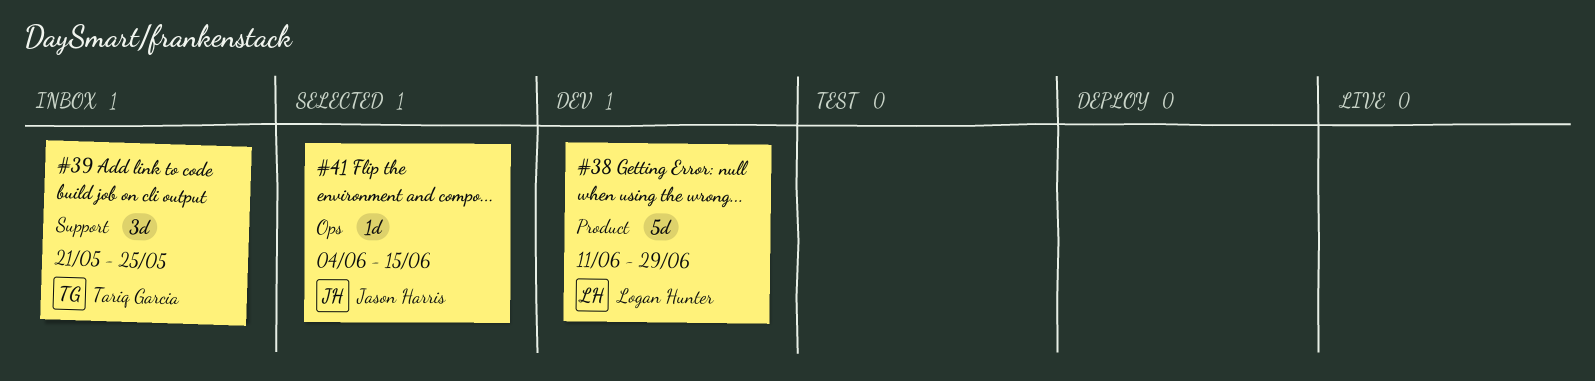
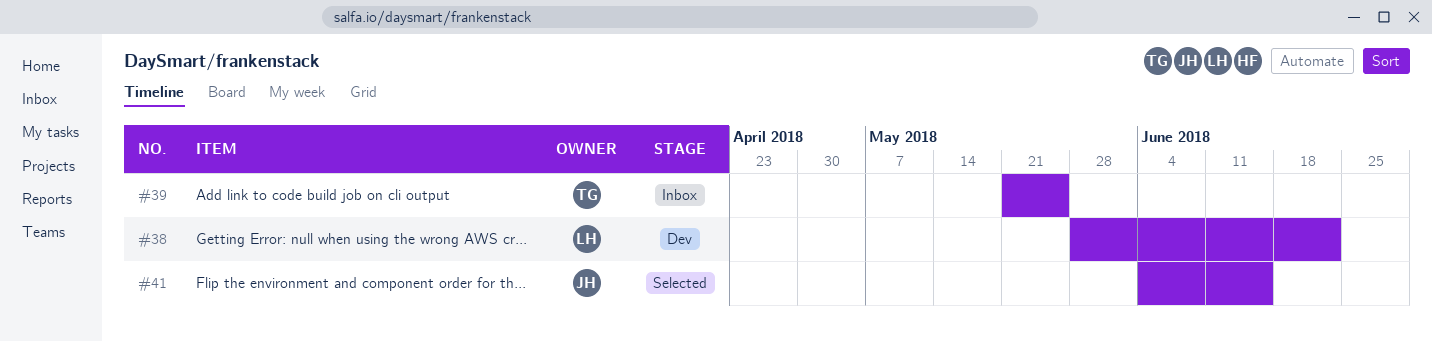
#38, start: Jun 11 -> May 28
#38, due: Jun 29 -> Jun 22

